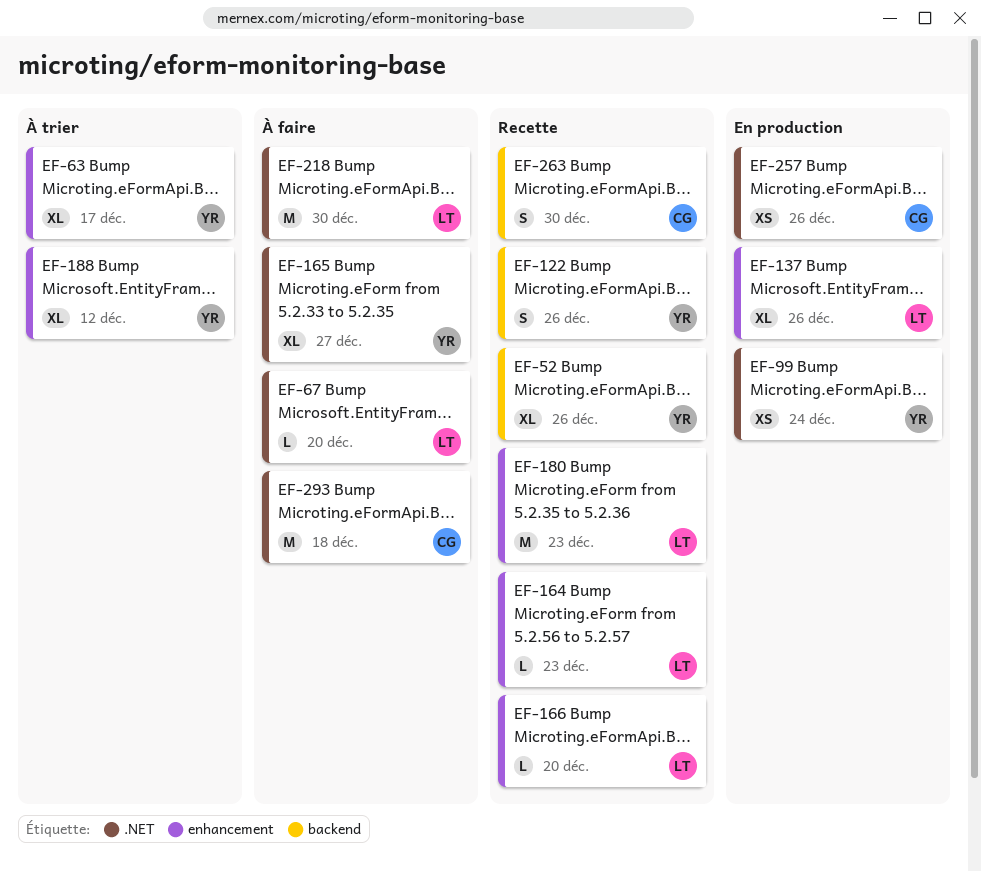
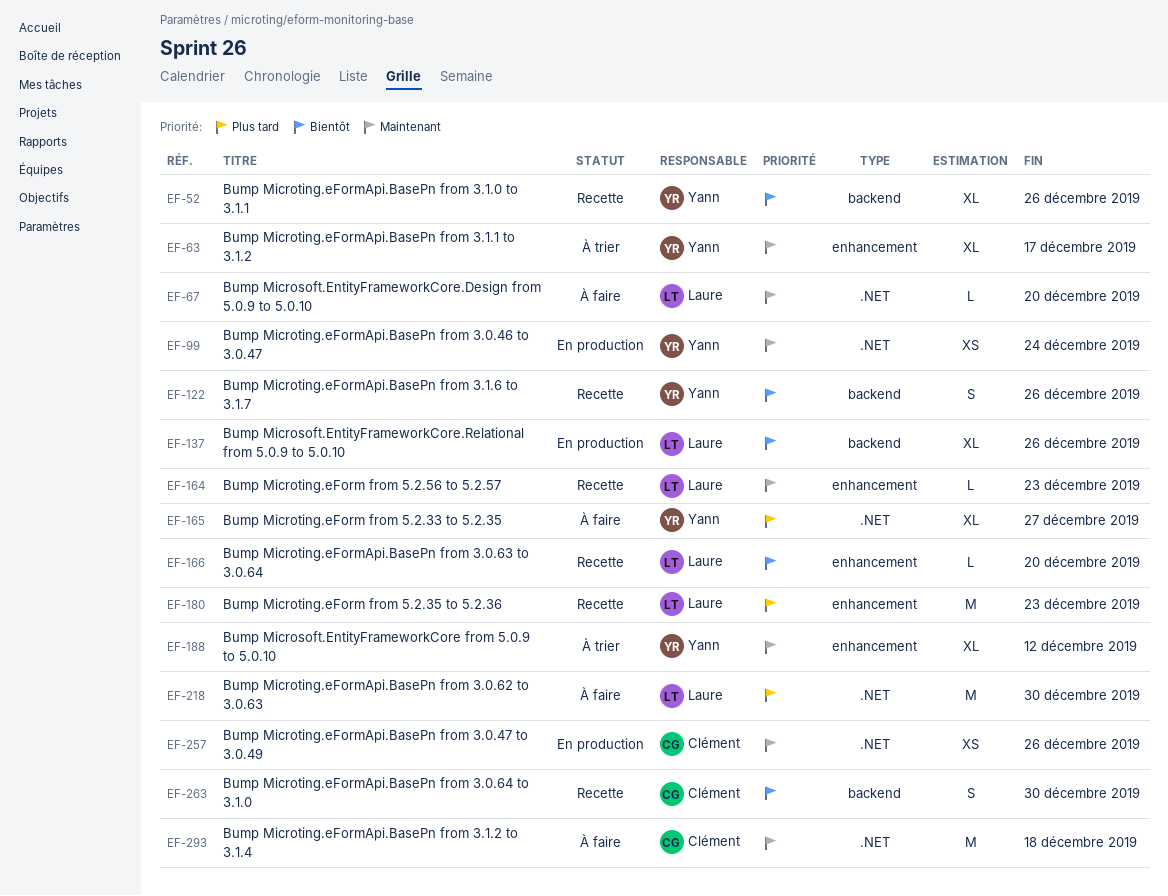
EF-137, label: enhancement -> backend

